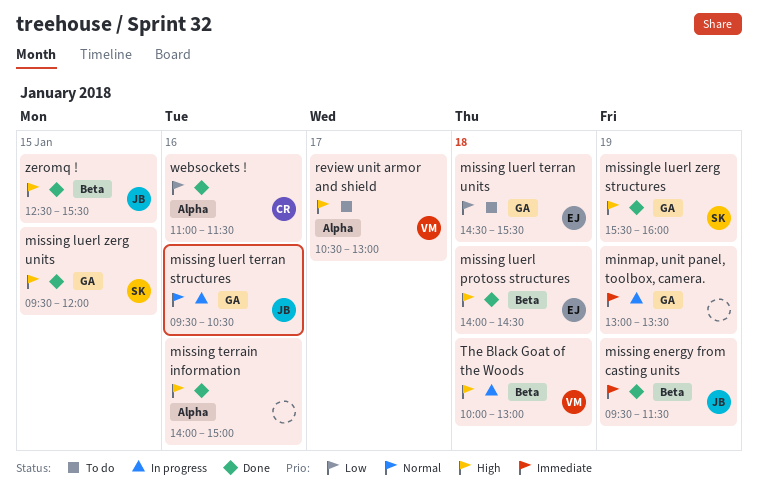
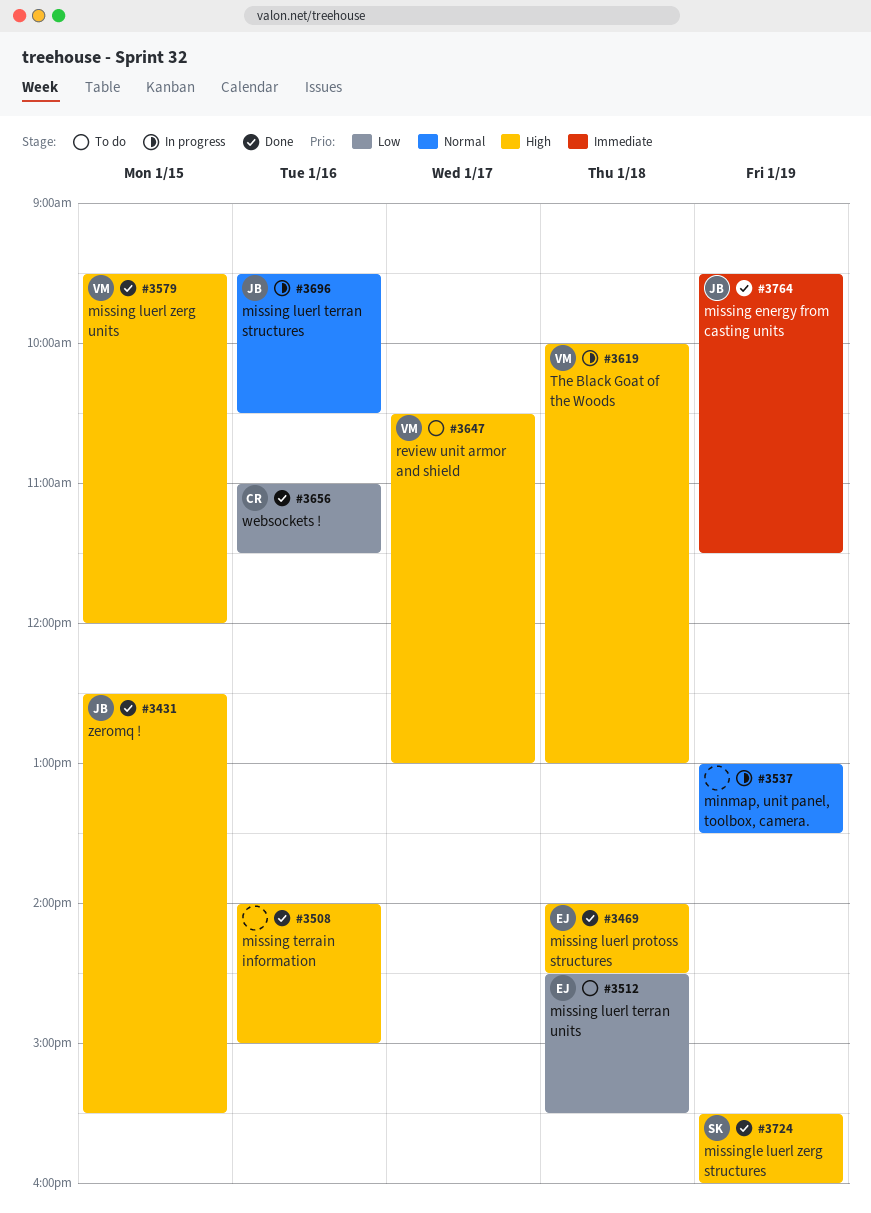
minmap, unit panel, toolbox, camera., priority: Immediate -> Normal
missing luerl zerg units, owner: SK -> VM

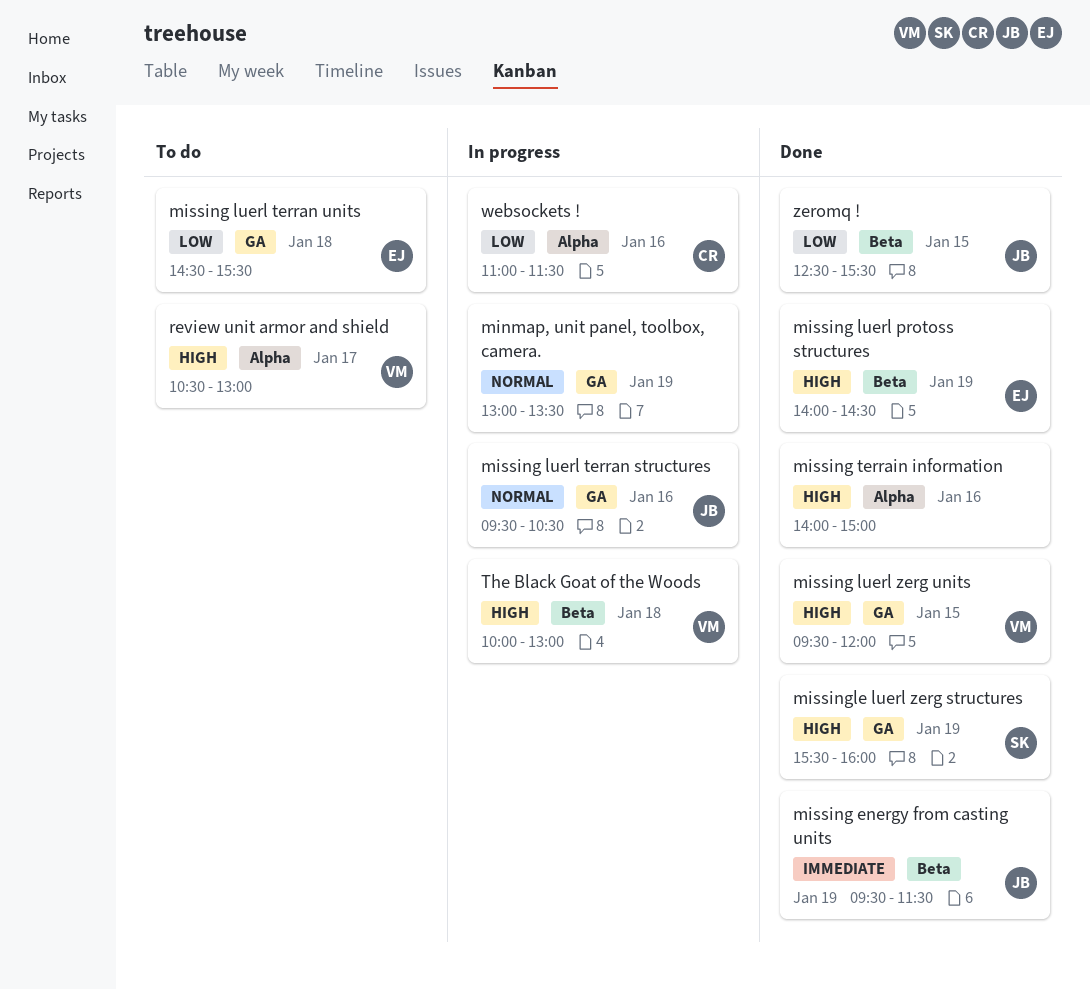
missing luerl protoss structures, day: Jan 18 -> Jan 19
websockets !, status: Done -> In progress
zeromq !, priority: High -> Low

